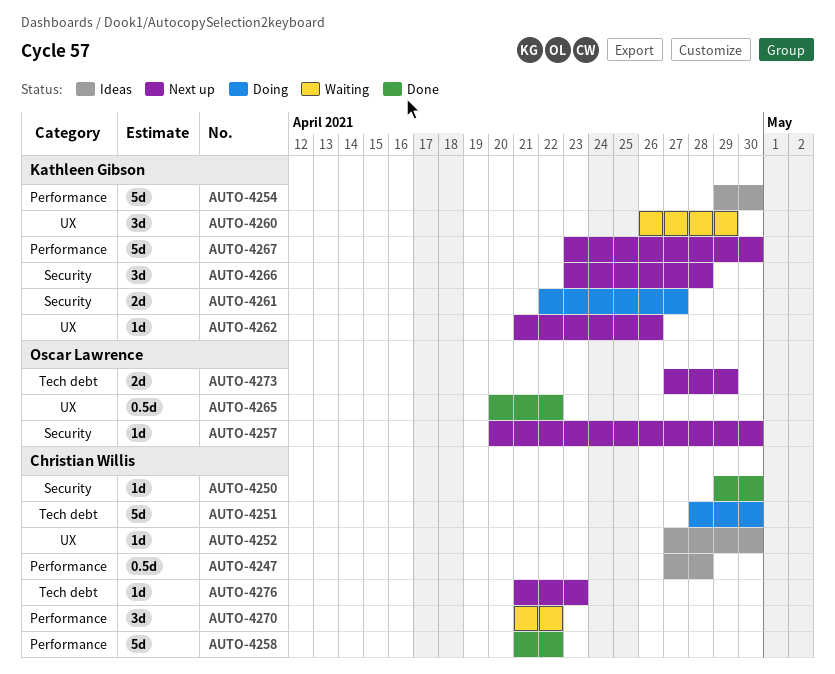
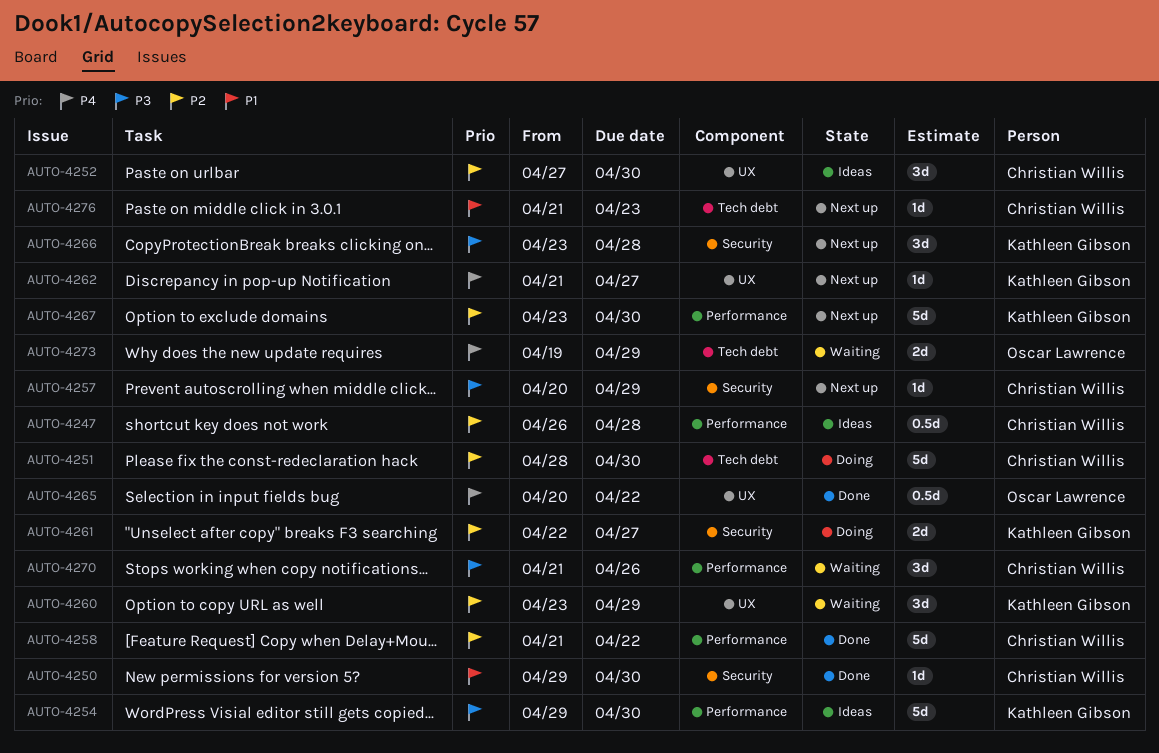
AUTO-4247, start: Apr 27 -> Apr 26
AUTO-4252, estimate: 1d -> 3d
AUTO-4257, owner: Oscar Lawrence -> Christian Willis
AUTO-4257, due: Apr 30 -> Apr 29
AUTO-4260, start: Apr 26 -> Apr 23
AUTO-4262, due: Apr 26 -> Apr 27
AUTO-4270, due: Apr 22 -> Apr 26
AUTO-4273, status: Next up -> Waiting
AUTO-4273, start: Apr 27 -> Apr 19

